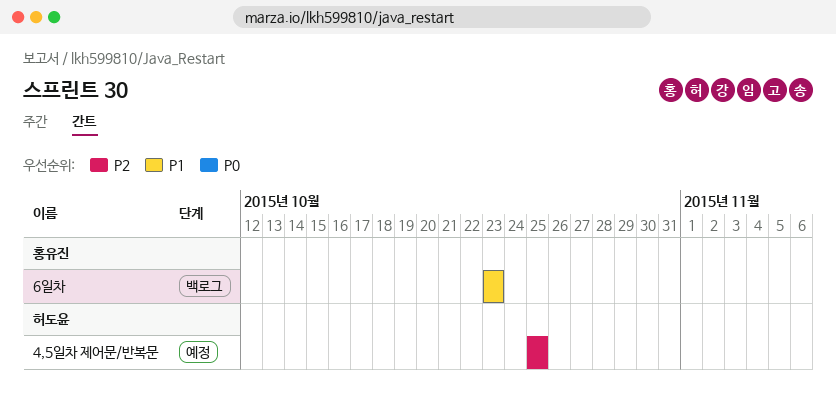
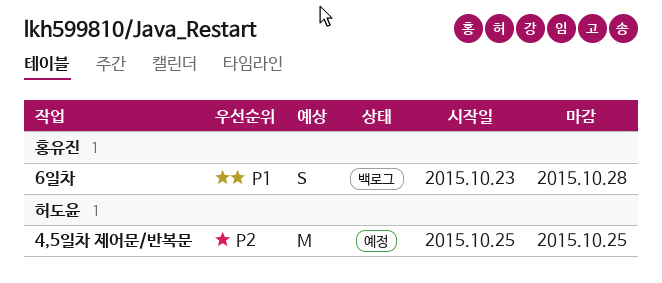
6일차, due: Oct 23 -> Oct 28

